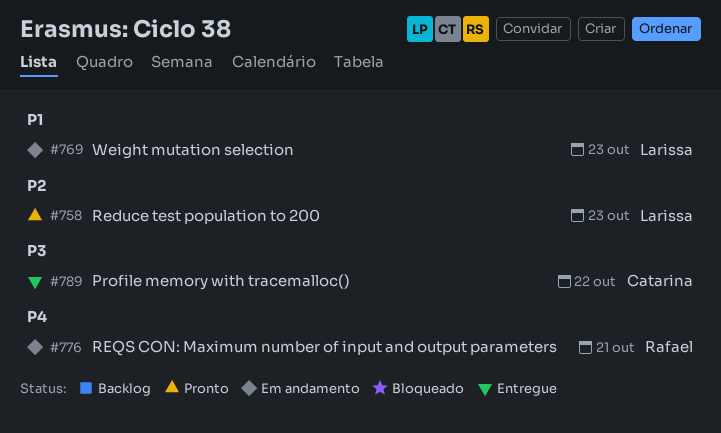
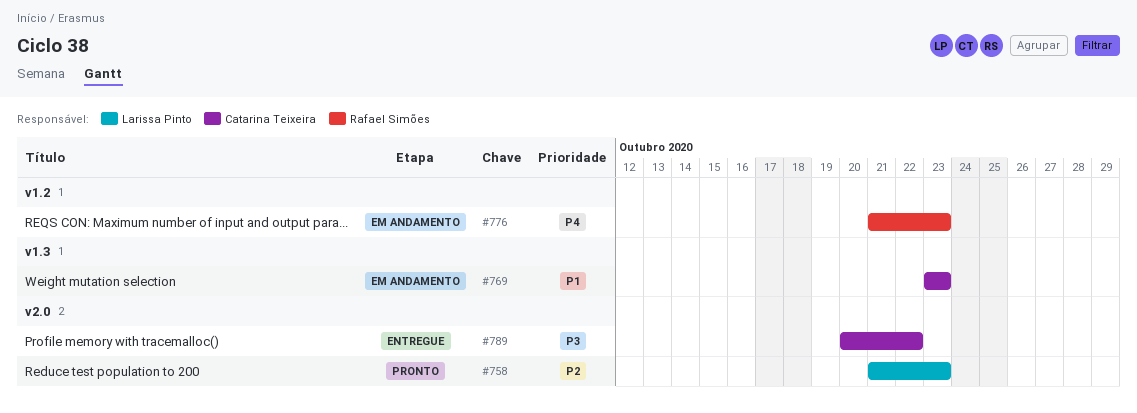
#769, owner: Larissa Pinto -> Catarina Teixeira
#776, due: Oct 21 -> Oct 23

